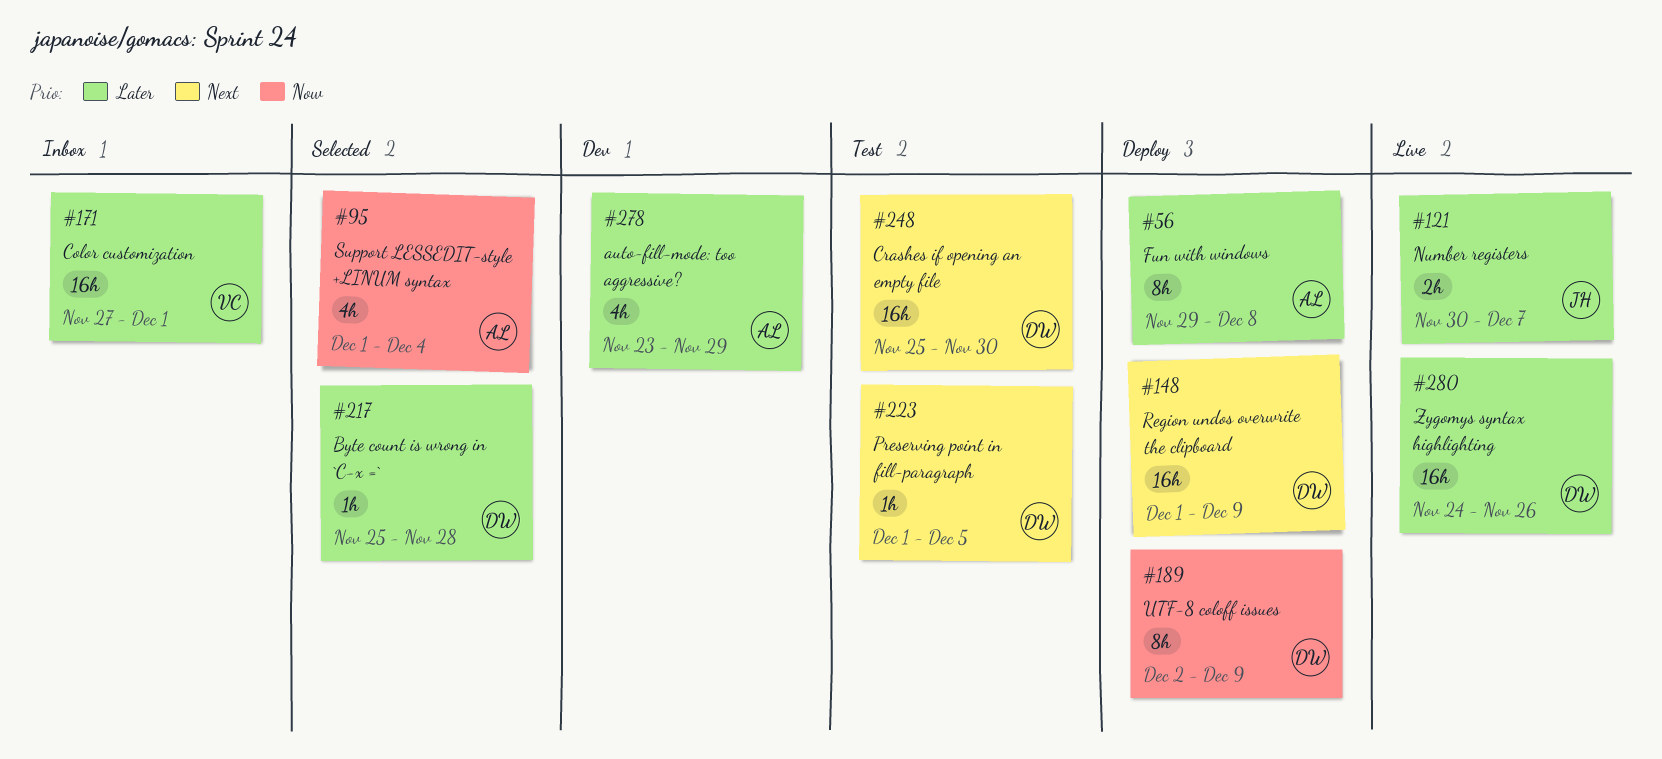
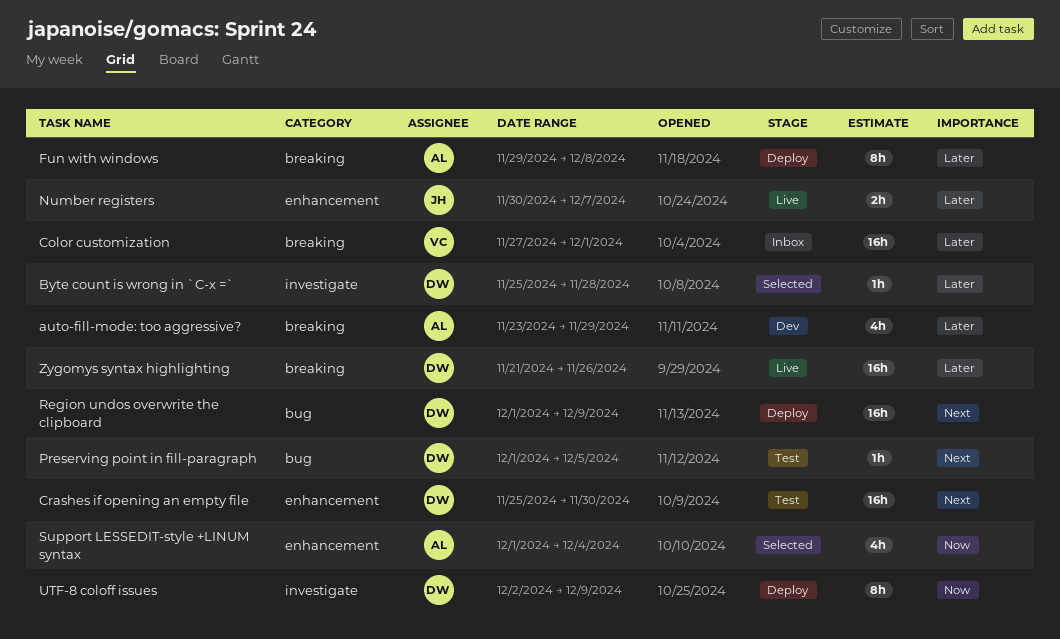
Zygomys syntax highlighting, start: Nov 24 -> Nov 21

